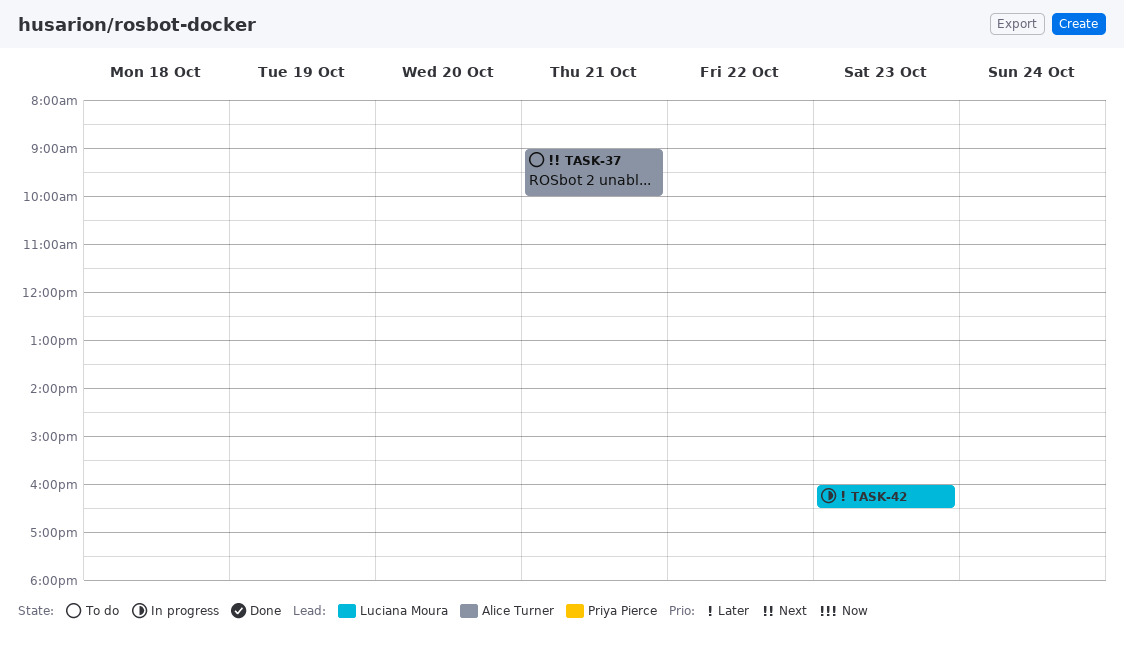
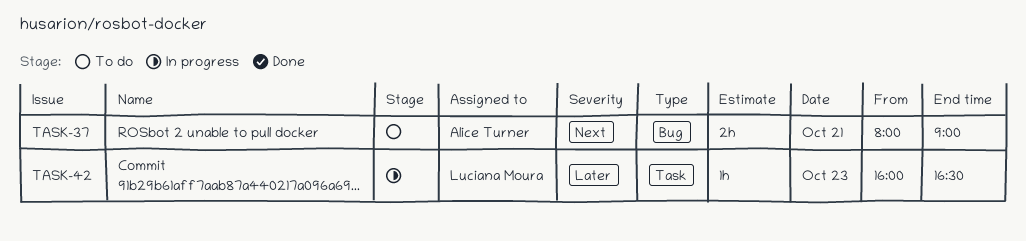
TASK-37, begins: 09:00 -> 08:00
TASK-37, ends: 10:00 -> 09:00

